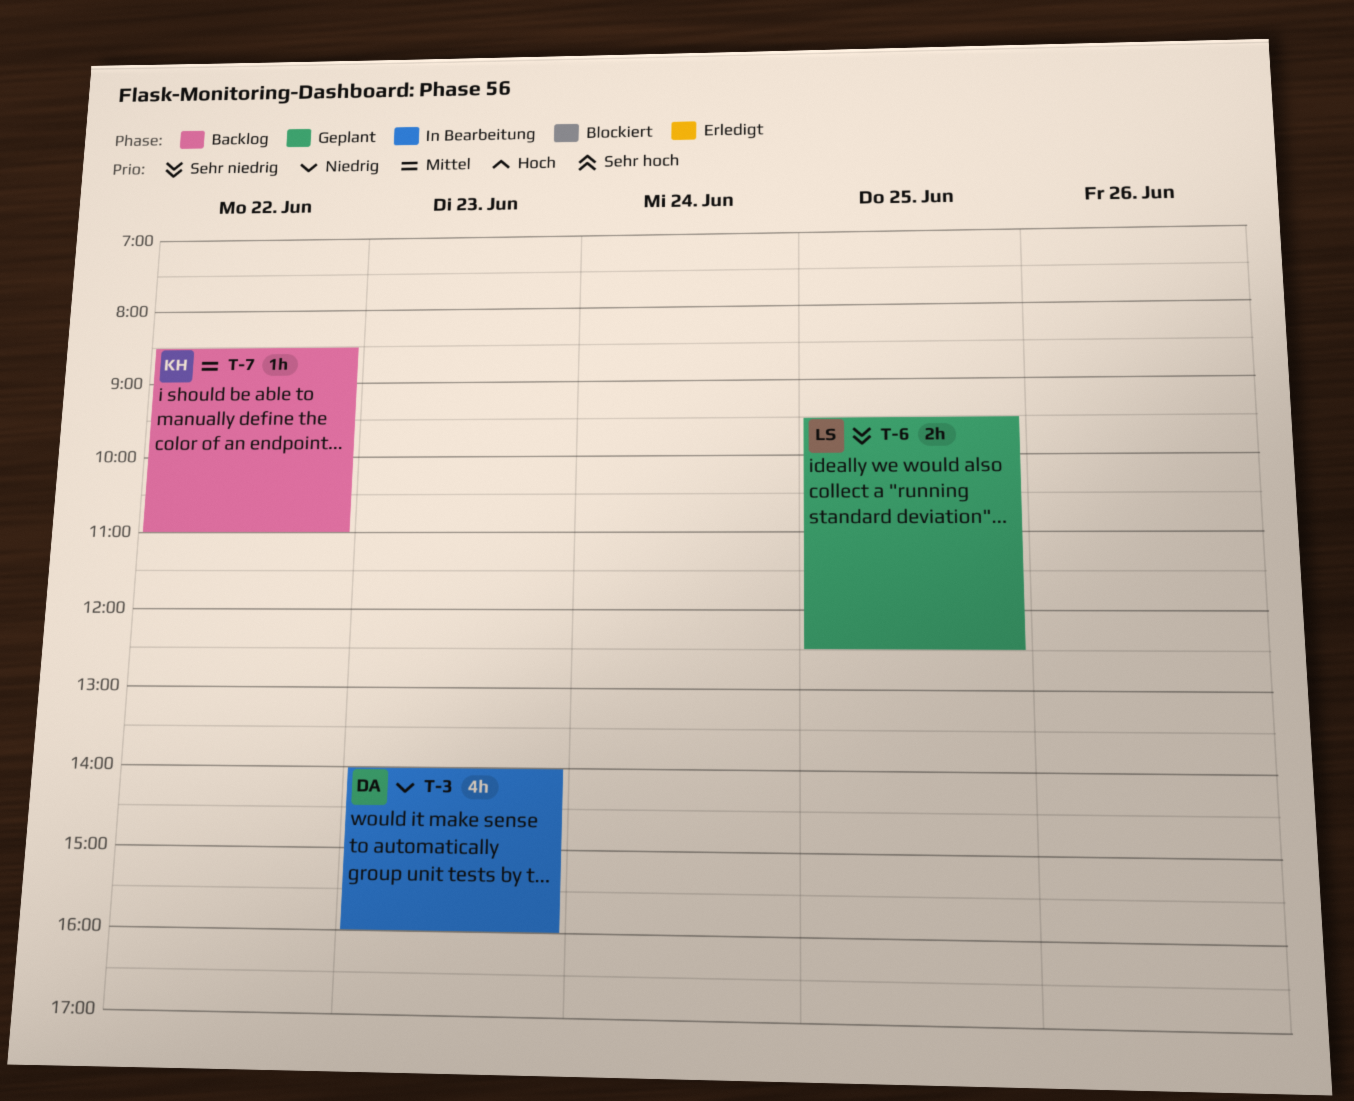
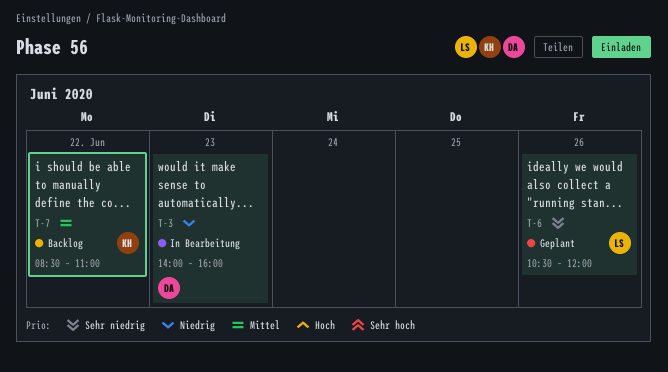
T-6, day: Jun 25 -> Jun 26
T-6, begins: 09:30 -> 10:30
T-6, ends: 12:30 -> 12:00

